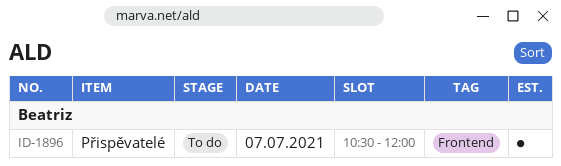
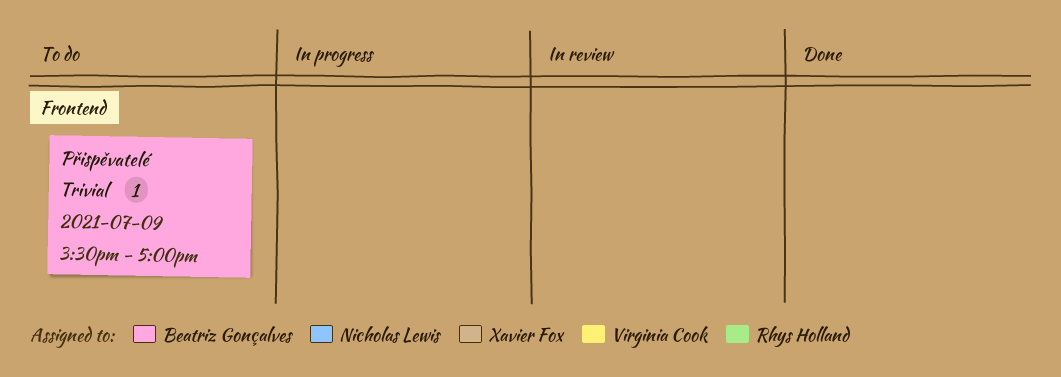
Přispěvatelé, day: Jul 7 -> Jul 9
Přispěvatelé, begins: 10:30 -> 15:30
Přispěvatelé, ends: 12:00 -> 17:00

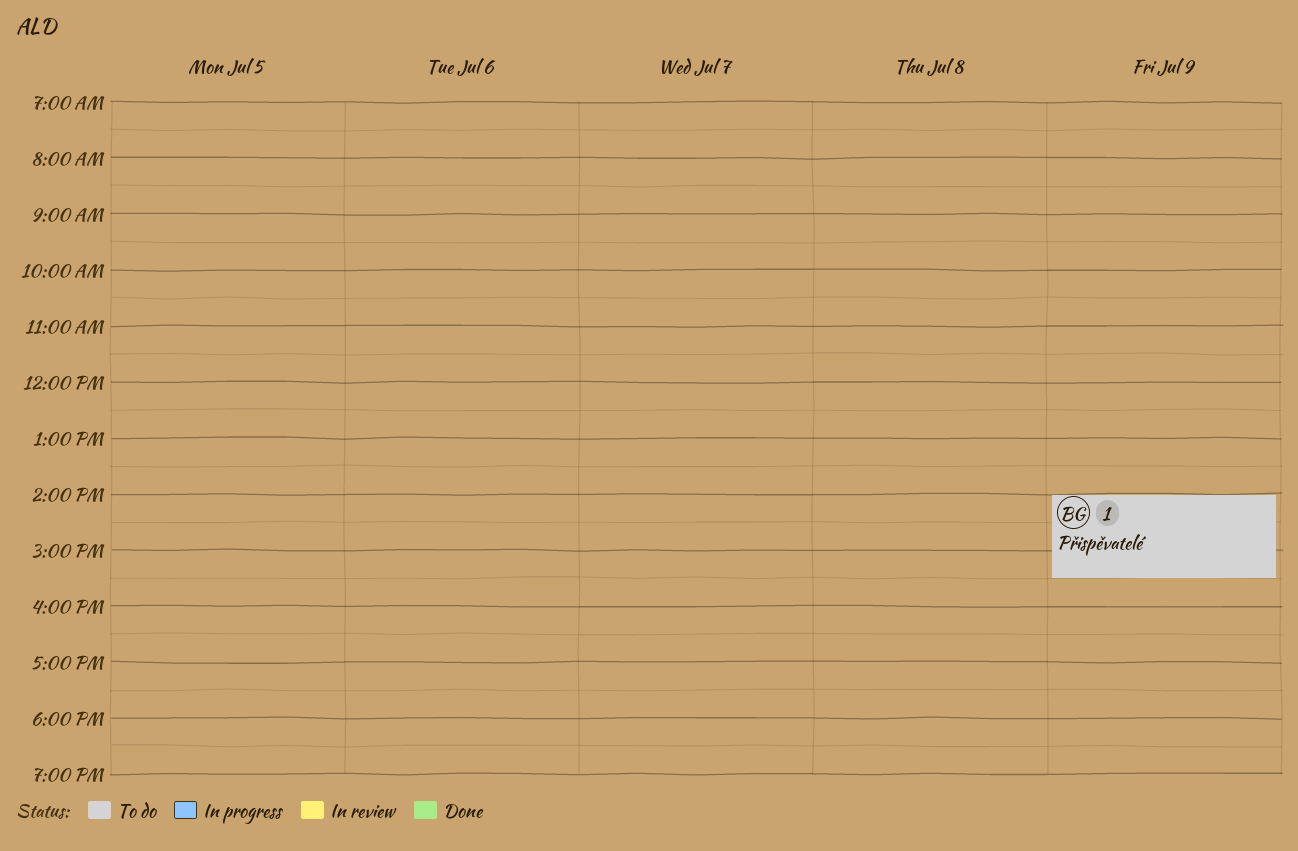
Přispěvatelé, begins: 15:30 -> 14:00
Přispěvatelé, ends: 17:00 -> 15:30

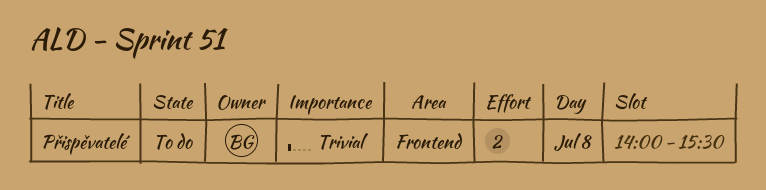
Přispěvatelé, estimate: 1 -> 2
Přispěvatelé, day: Jul 9 -> Jul 8

